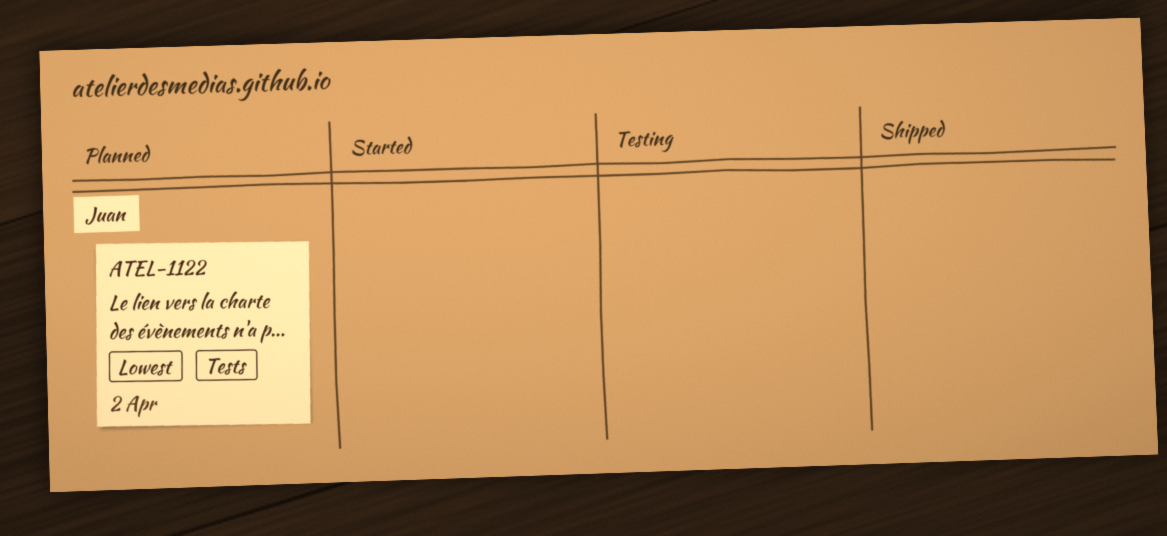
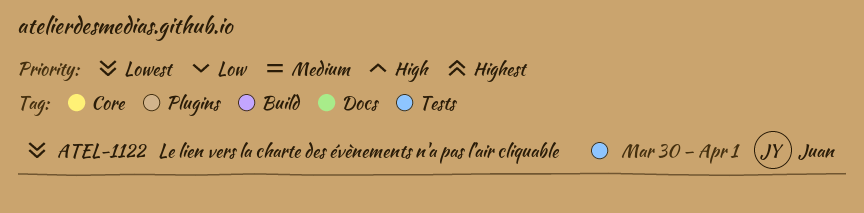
ATEL-1122, due: Apr 2 -> Apr 1

